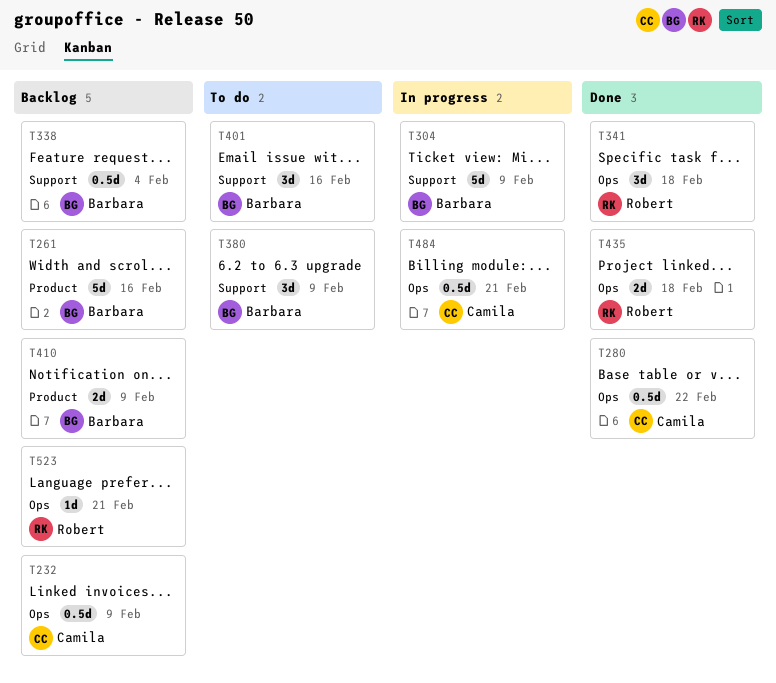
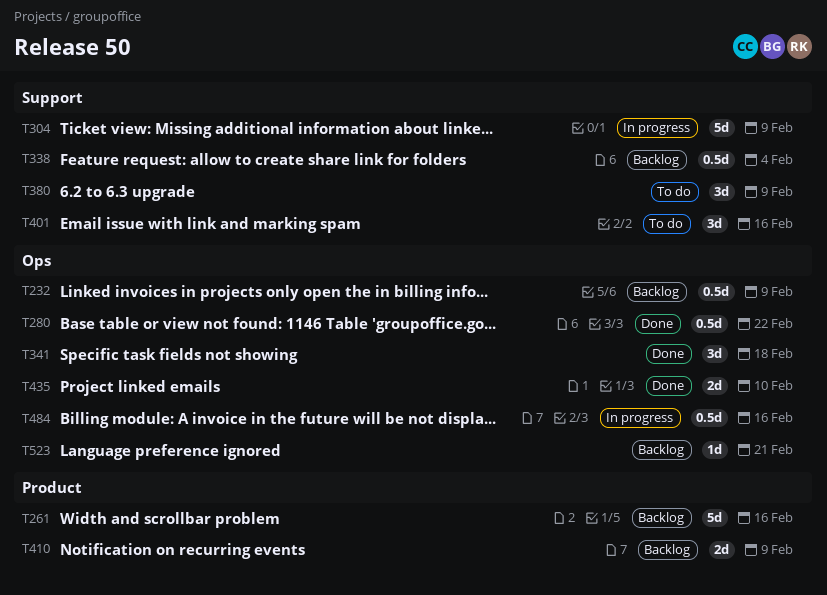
T435, due: Feb 18 -> Feb 10
T484, due: Feb 21 -> Feb 16

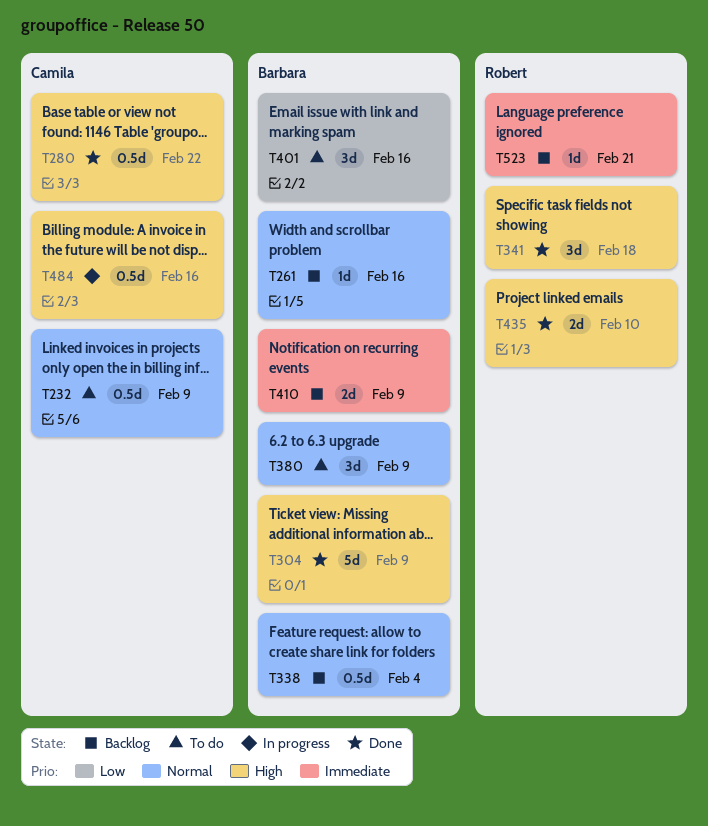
T232, status: Backlog -> To do
T261, estimate: 5d -> 1d
T304, status: In progress -> Done

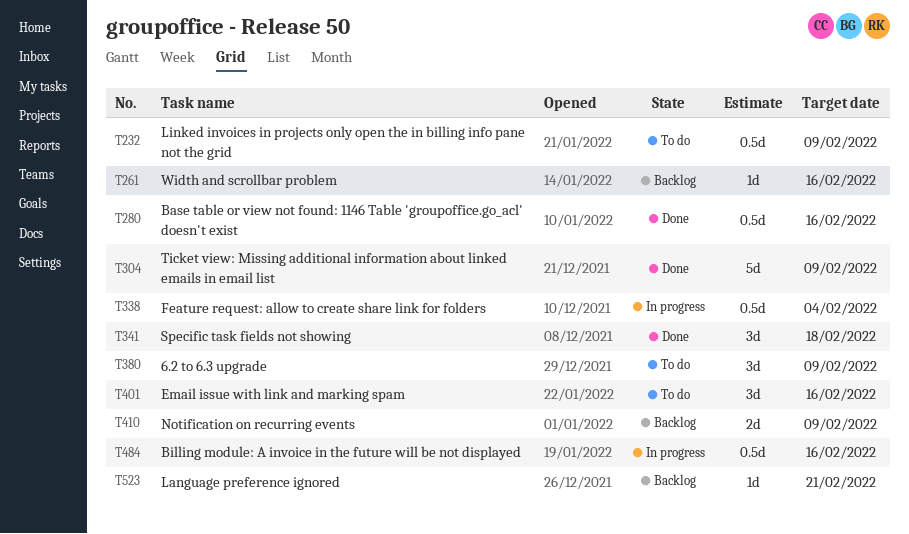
T280, due: Feb 22 -> Feb 16
T338, status: Backlog -> In progress
T435: present -> none

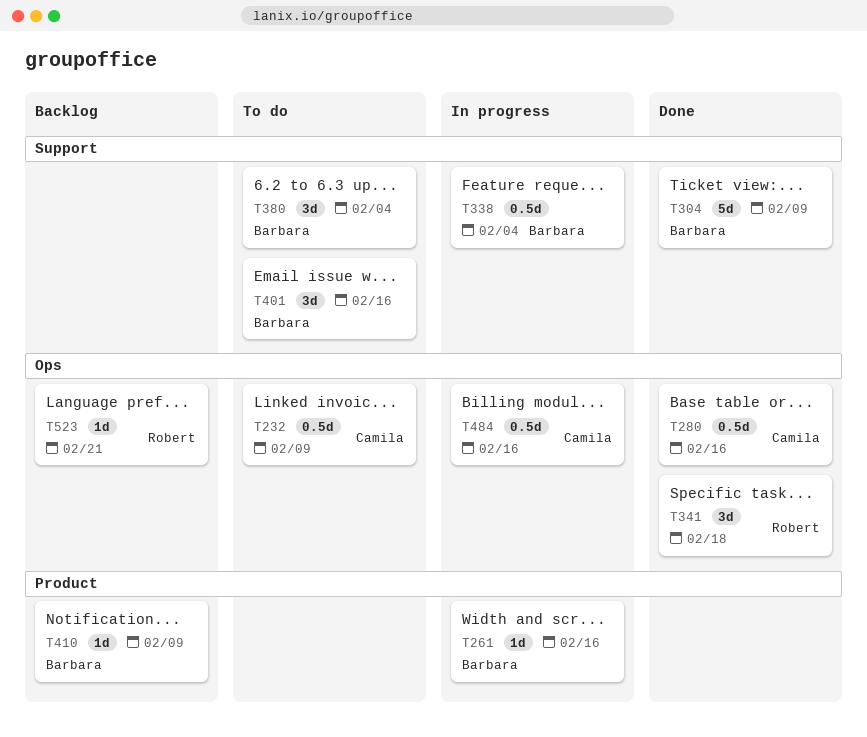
T261, status: Backlog -> In progress
T380, due: Feb 9 -> Feb 4
T410, estimate: 2d -> 1d

